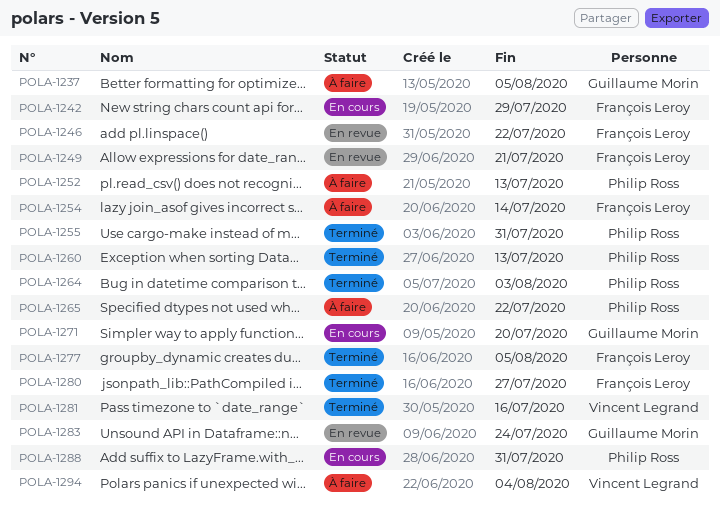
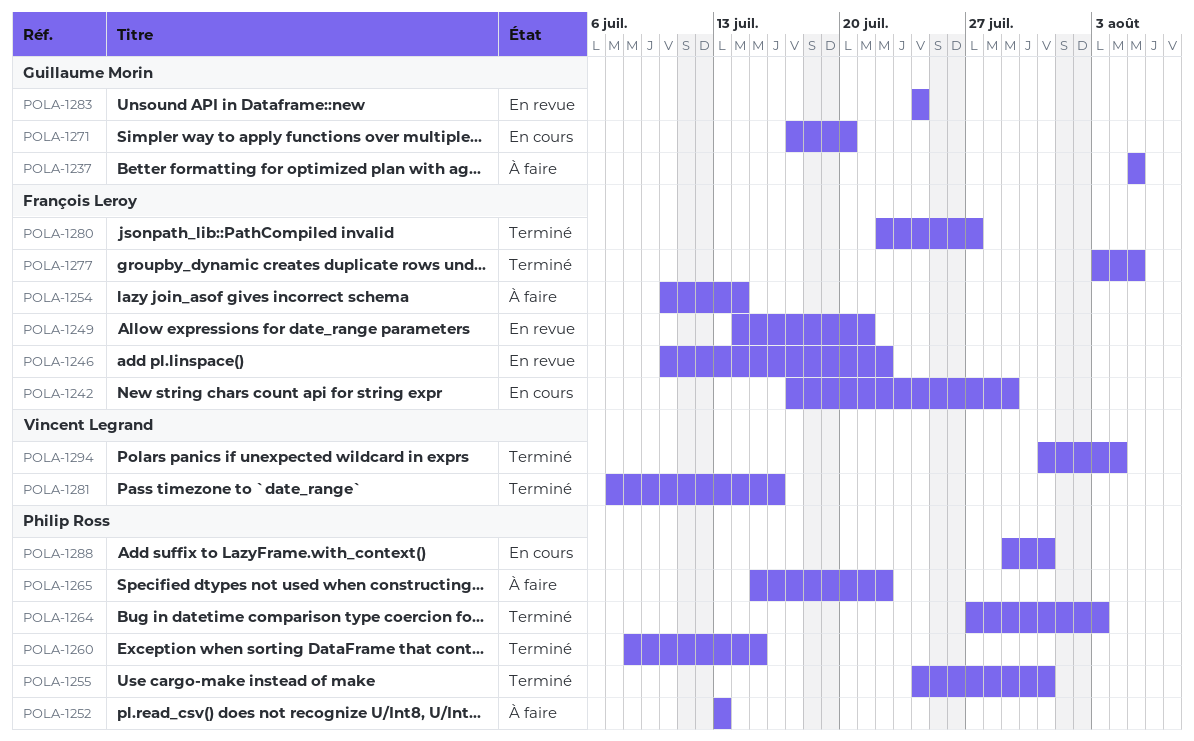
POLA-1260, due: Jul 13 -> Jul 15
POLA-1294, status: À faire -> Terminé

